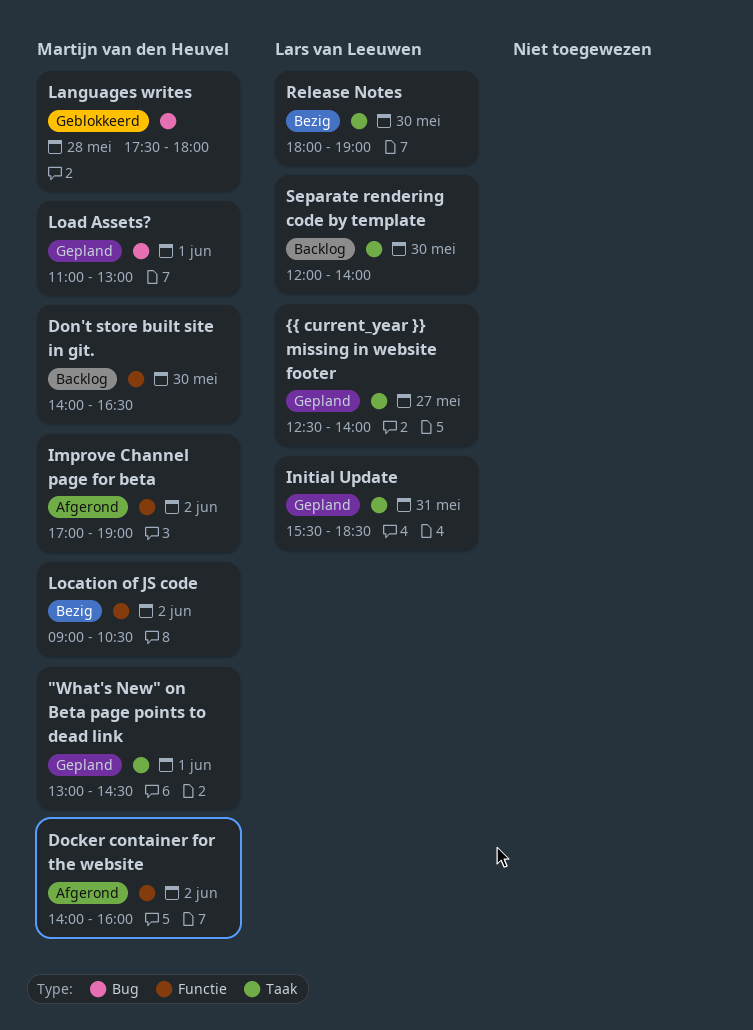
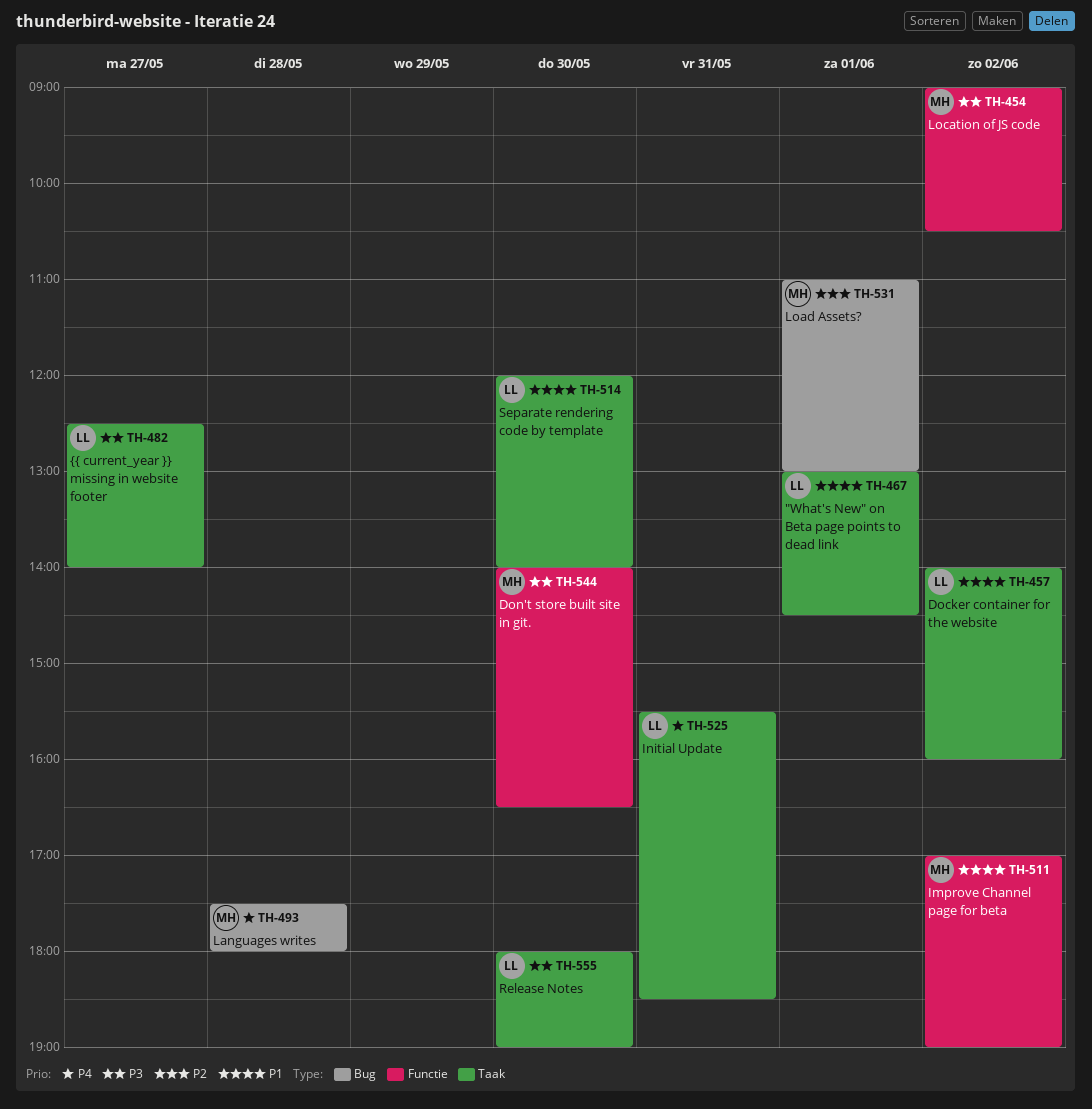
"What's New" on Beta page points to dead link, owner: Martijn van den Heuvel -> Lars van Leeuwen
Docker container for the website, owner: Martijn van den Heuvel -> Lars van Leeuwen
Docker container for the website, label: Functie -> Taak

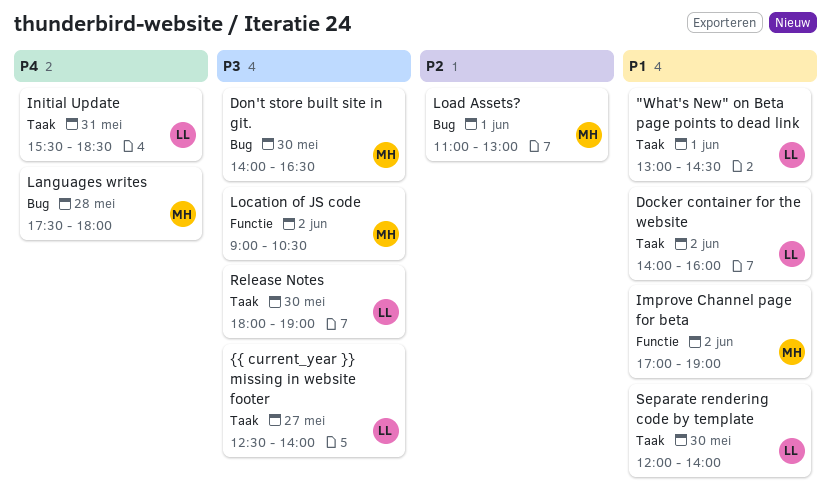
Don't store built site in git., label: Functie -> Bug

